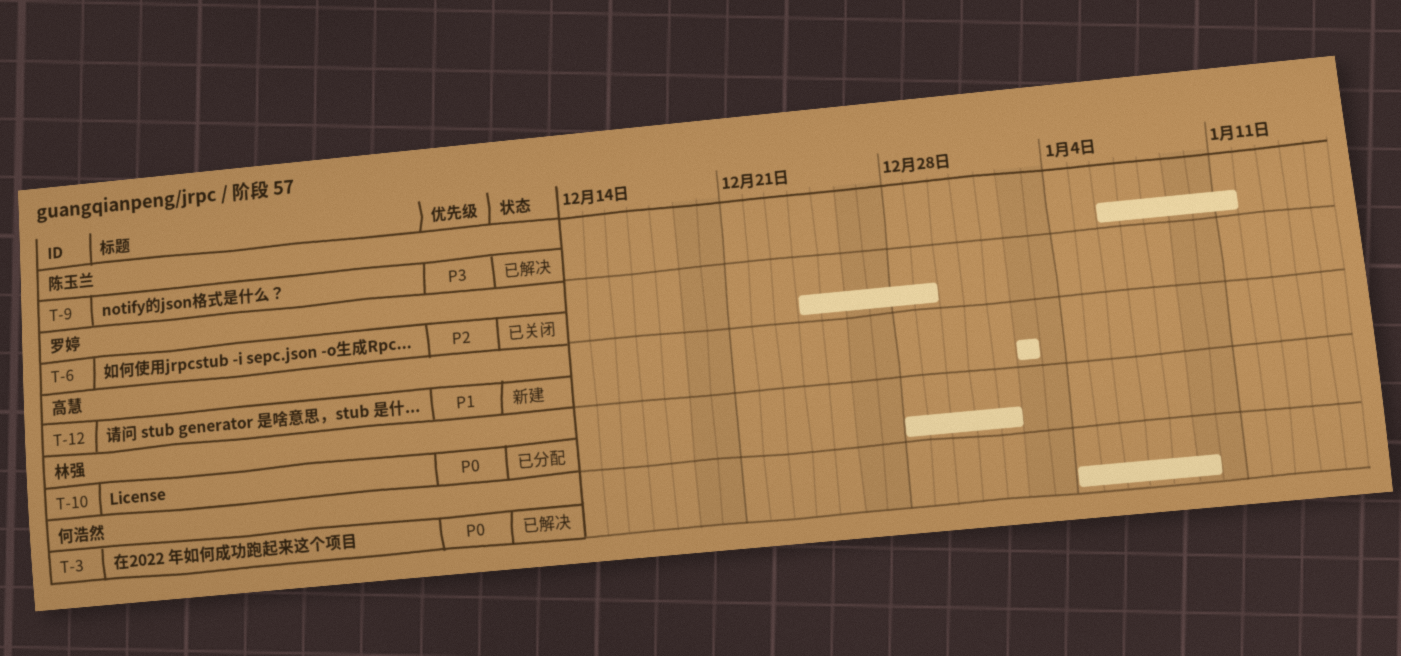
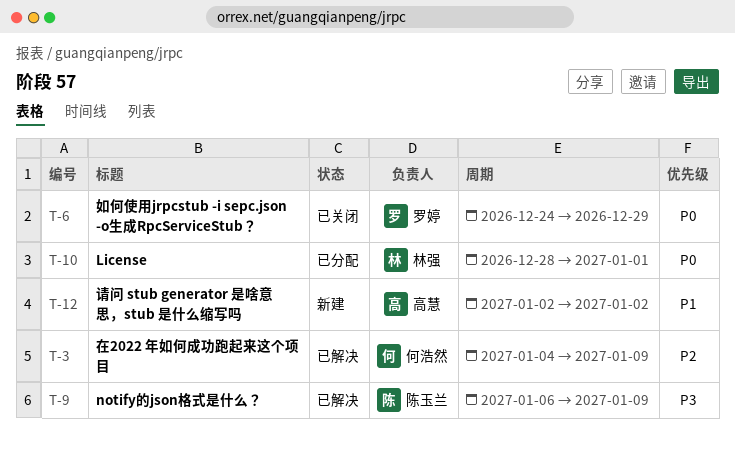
T-3, priority: P0 -> P2
T-6, priority: P2 -> P0
T-9, due: Jan 11 -> Jan 9

